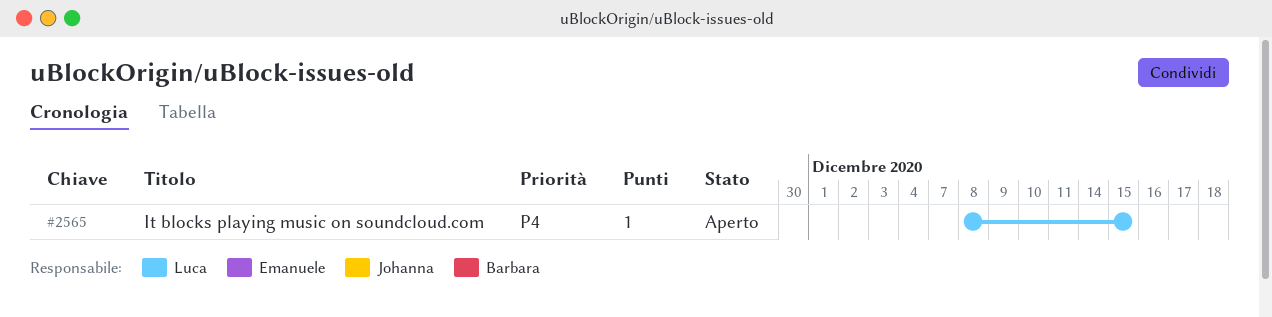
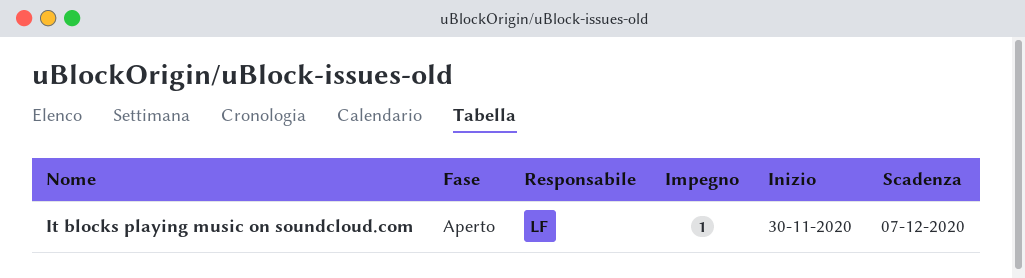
It blocks playing music on soundcloud.com, start: Dec 8 -> Nov 30
It blocks playing music on soundcloud.com, due: Dec 15 -> Dec 7

